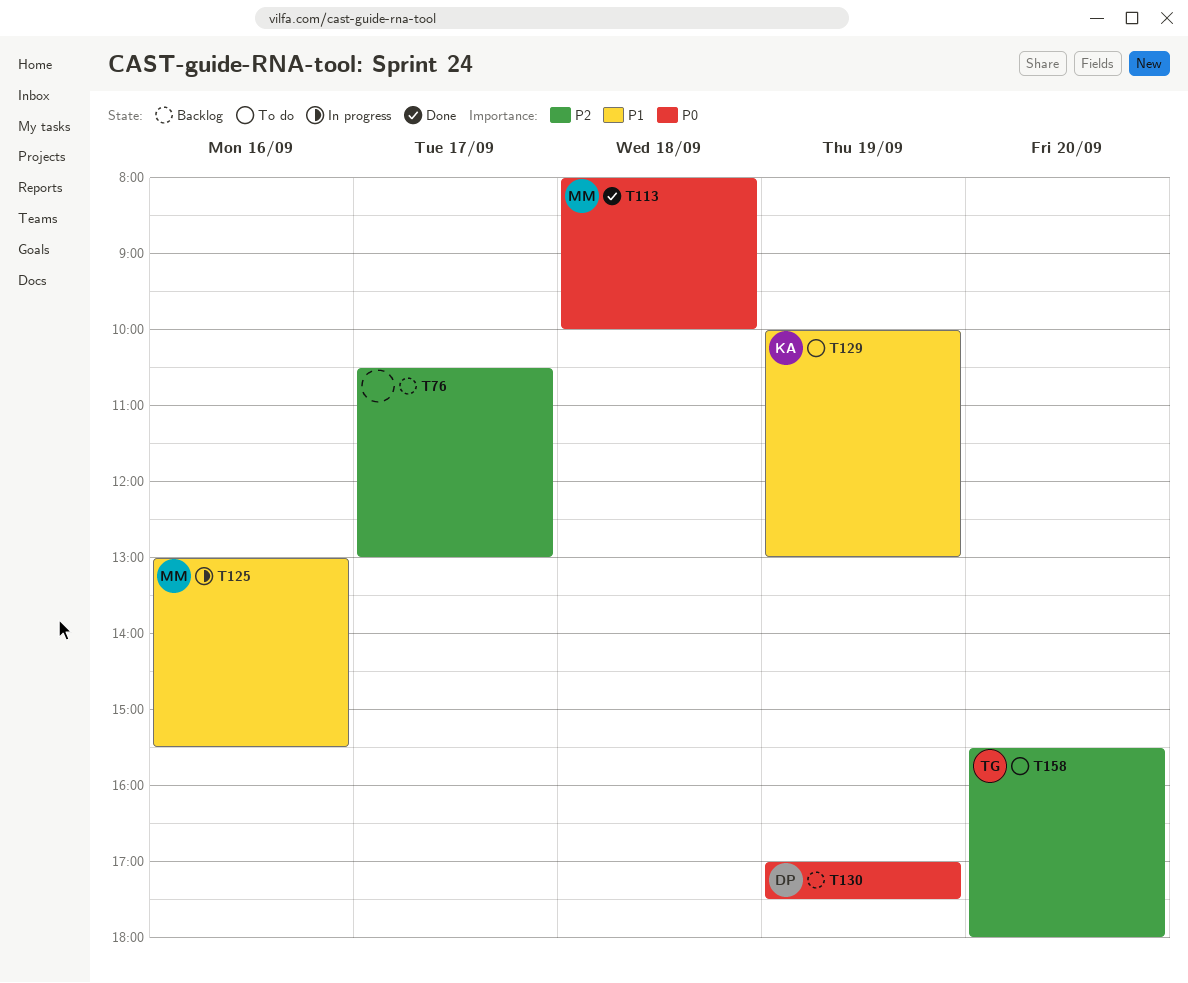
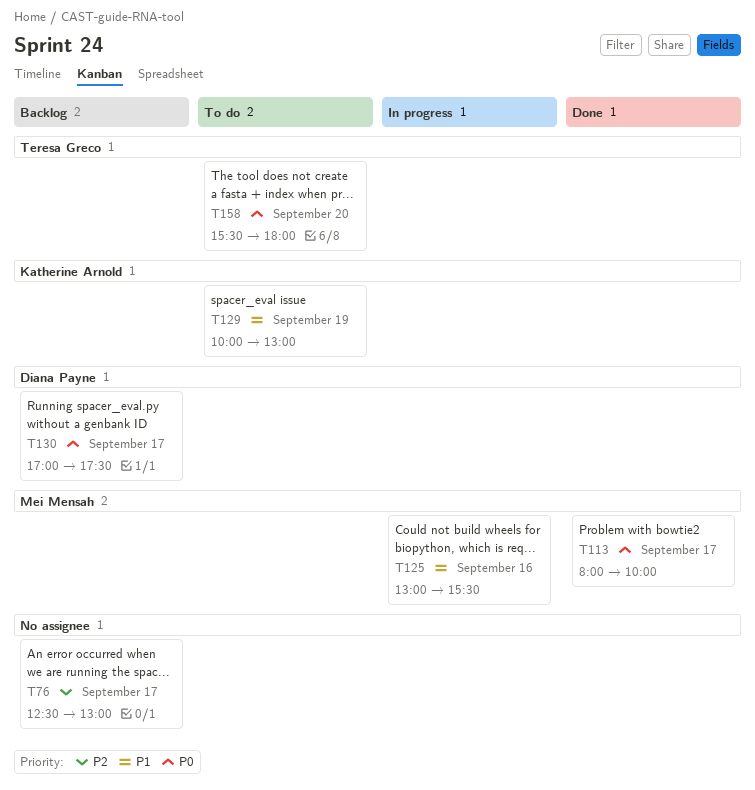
T76, begins: 10:30 -> 12:30
T113, day: Sep 18 -> Sep 17
T130, day: Sep 19 -> Sep 17
T158, priority: P2 -> P0

